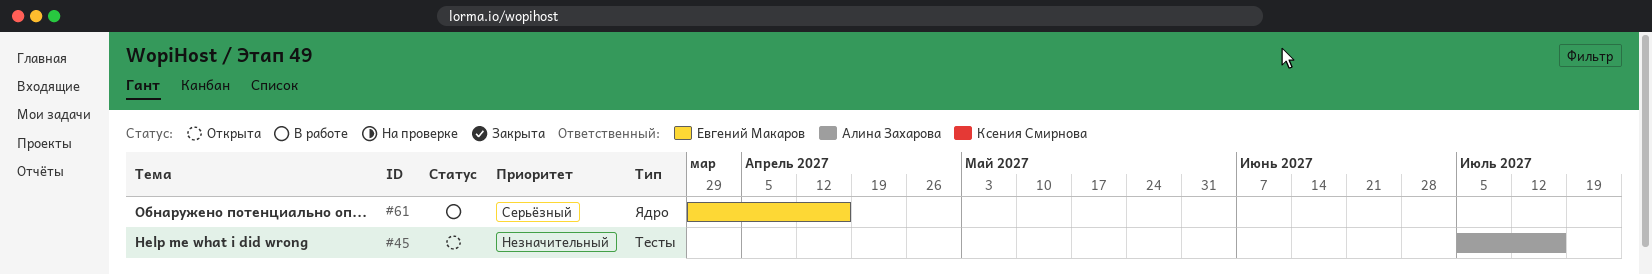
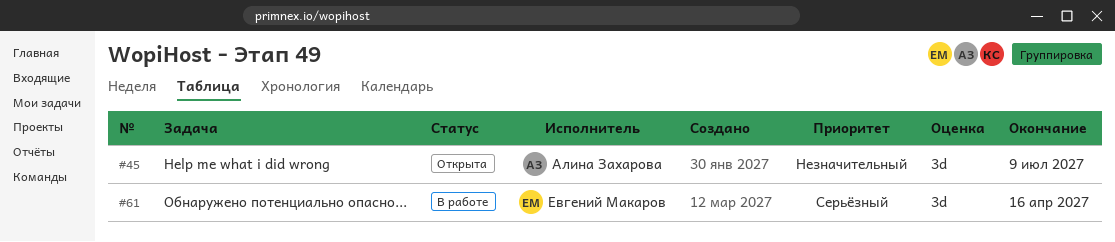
#45, due: Jul 16 -> Jul 9

